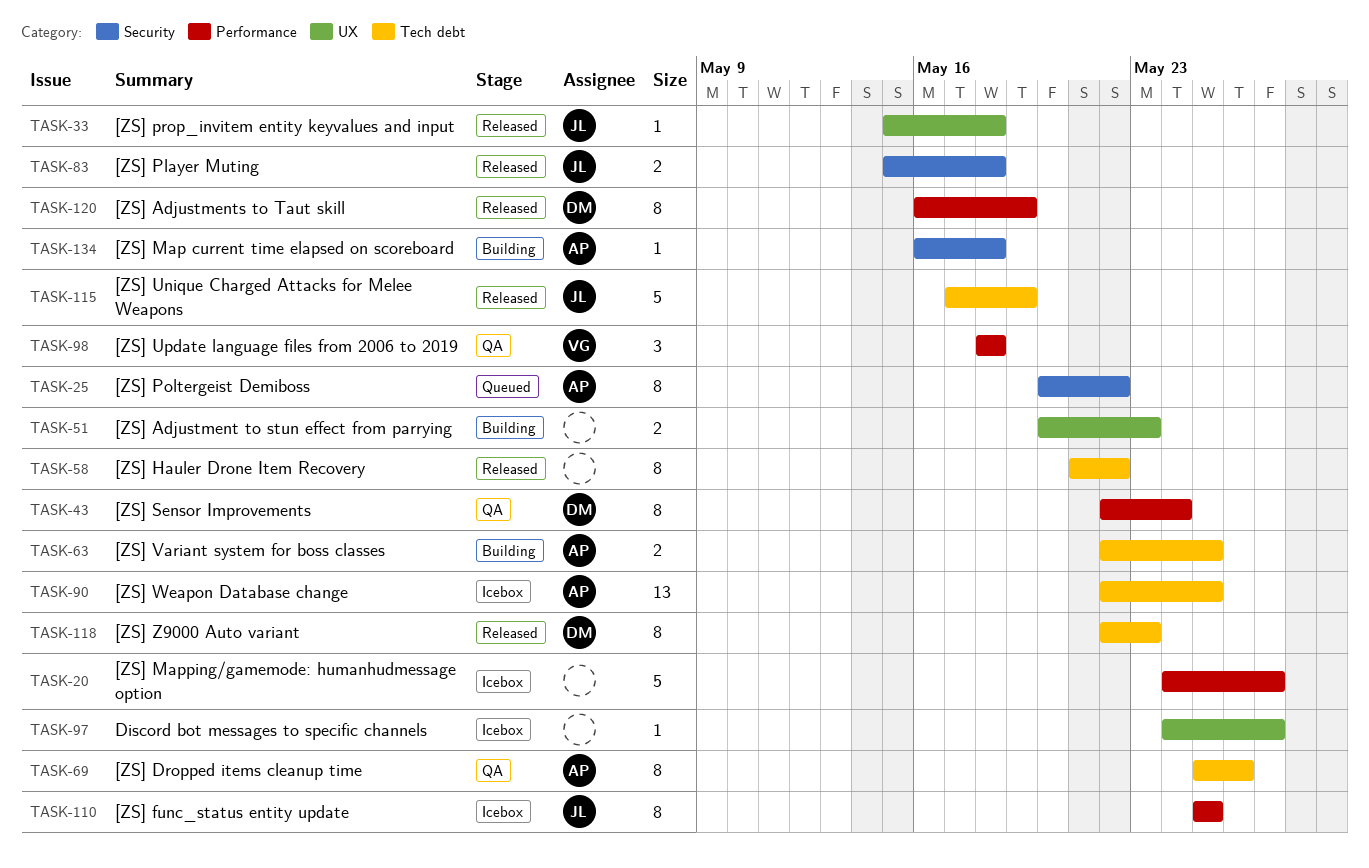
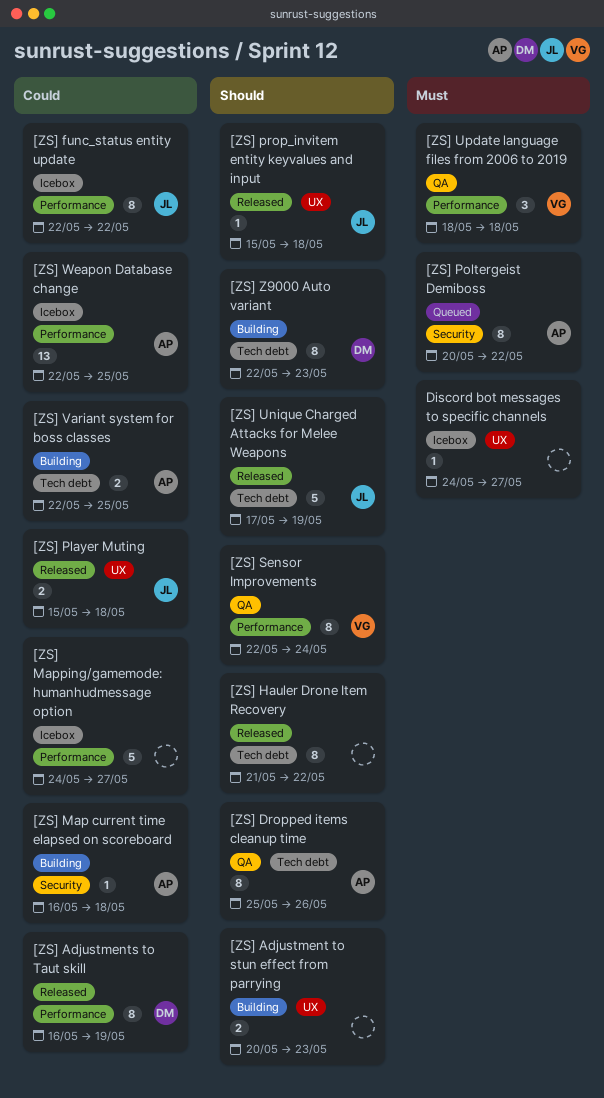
[ZS] func_status entity update, start: May 25 -> May 22
[ZS] func_status entity update, due: May 25 -> May 22
[ZS] Player Muting, label: Security -> UX
[ZS] Sensor Improvements, owner: DM -> VG
[ZS] Weapon Database change, label: Tech debt -> Performance
[ZS] Z9000 Auto variant, status: Released -> Building

